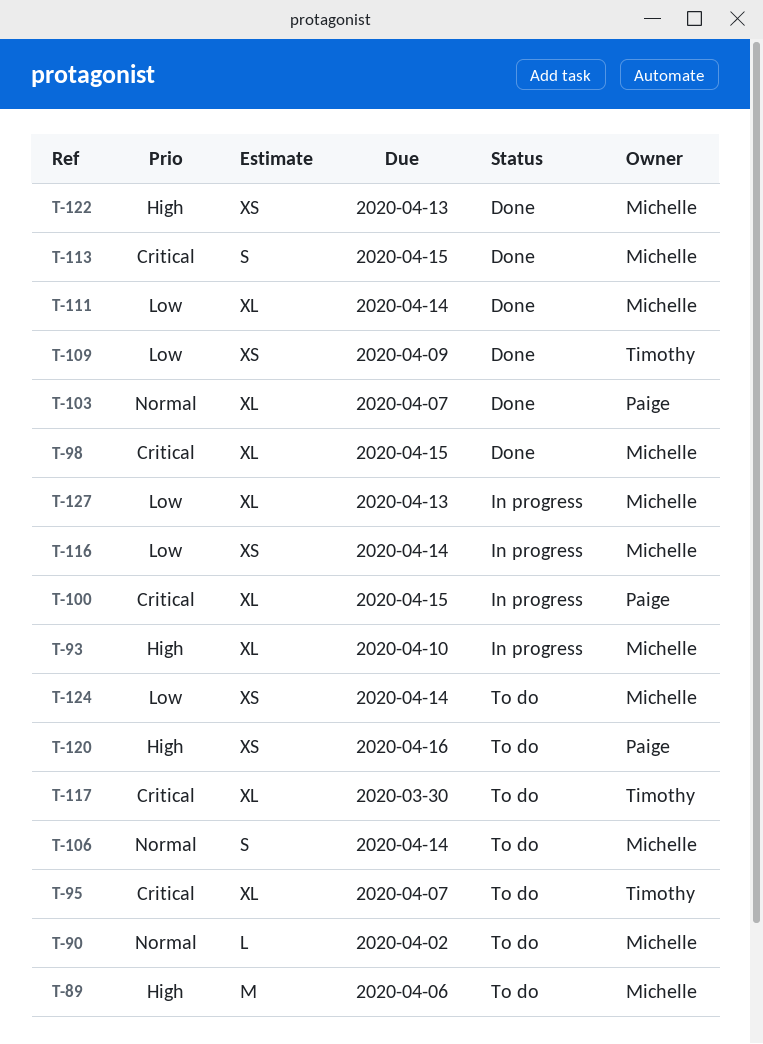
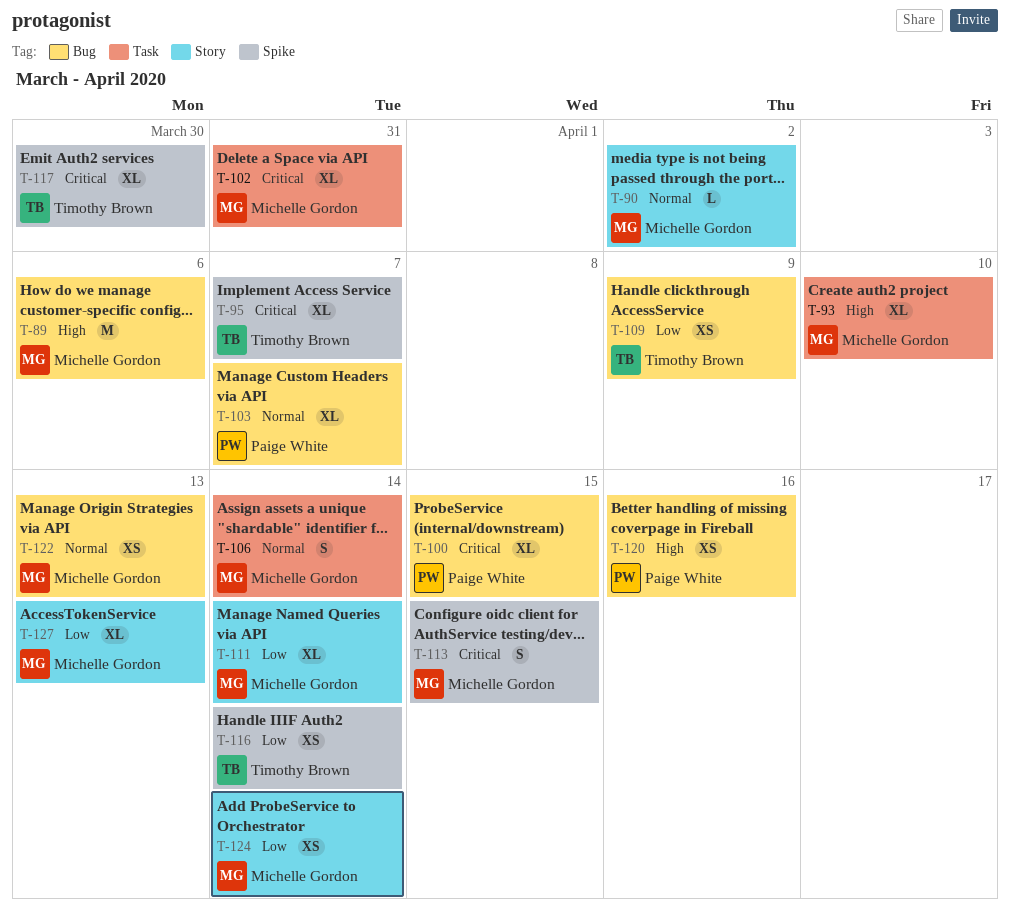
T-98: present -> none
T-102: none -> present
T-116, owner: Michelle Gordon -> Timothy Brown
T-122, priority: High -> Normal

